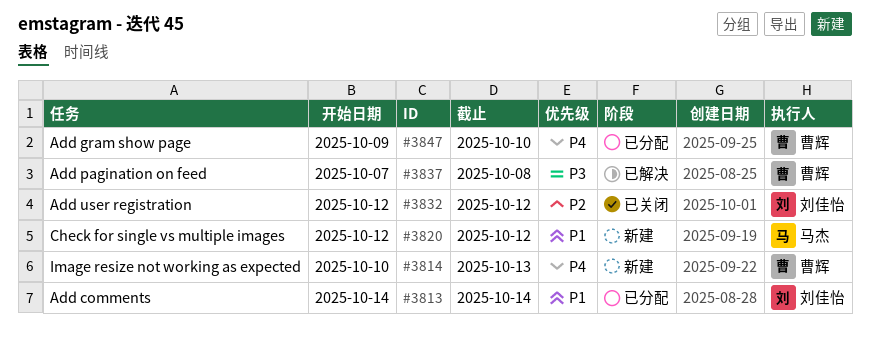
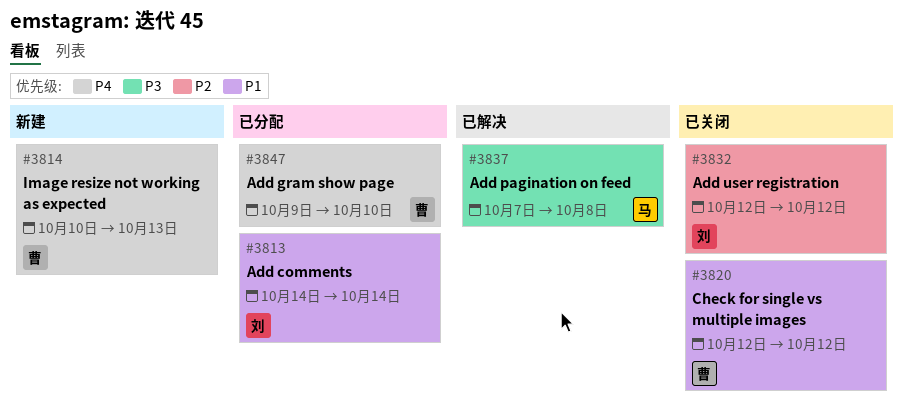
#3820, status: 新建 -> 已关闭
#3820, owner: 马杰 -> 曹辉
#3837, owner: 曹辉 -> 马杰

